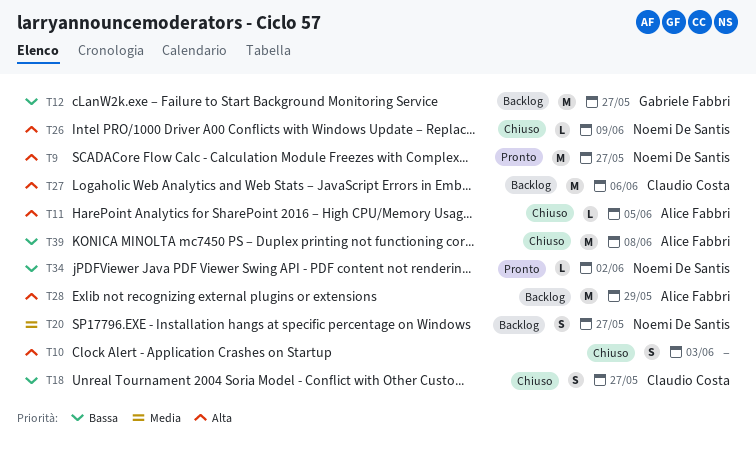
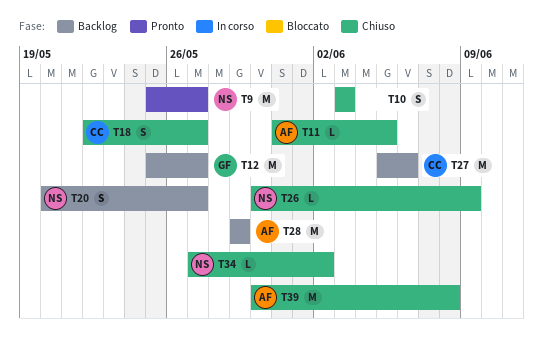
T34, status: Pronto -> Chiuso

